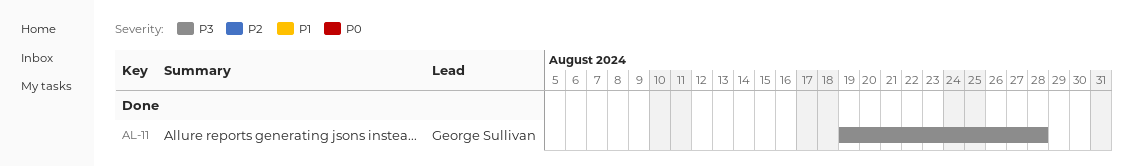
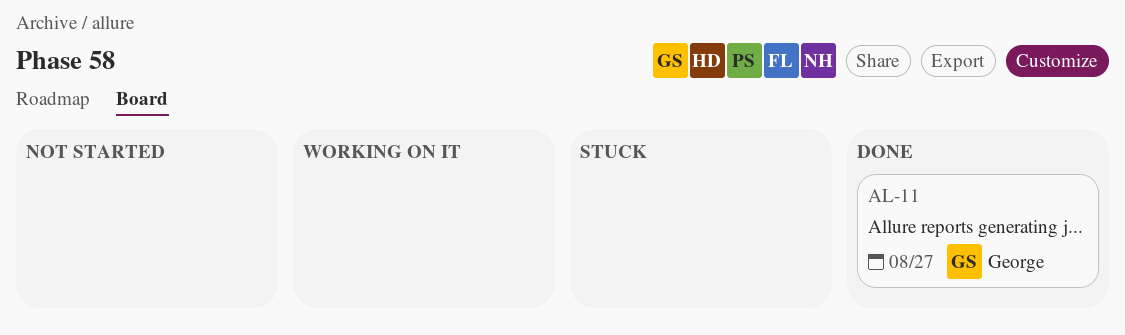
AL-11, due: Aug 28 -> Aug 27

